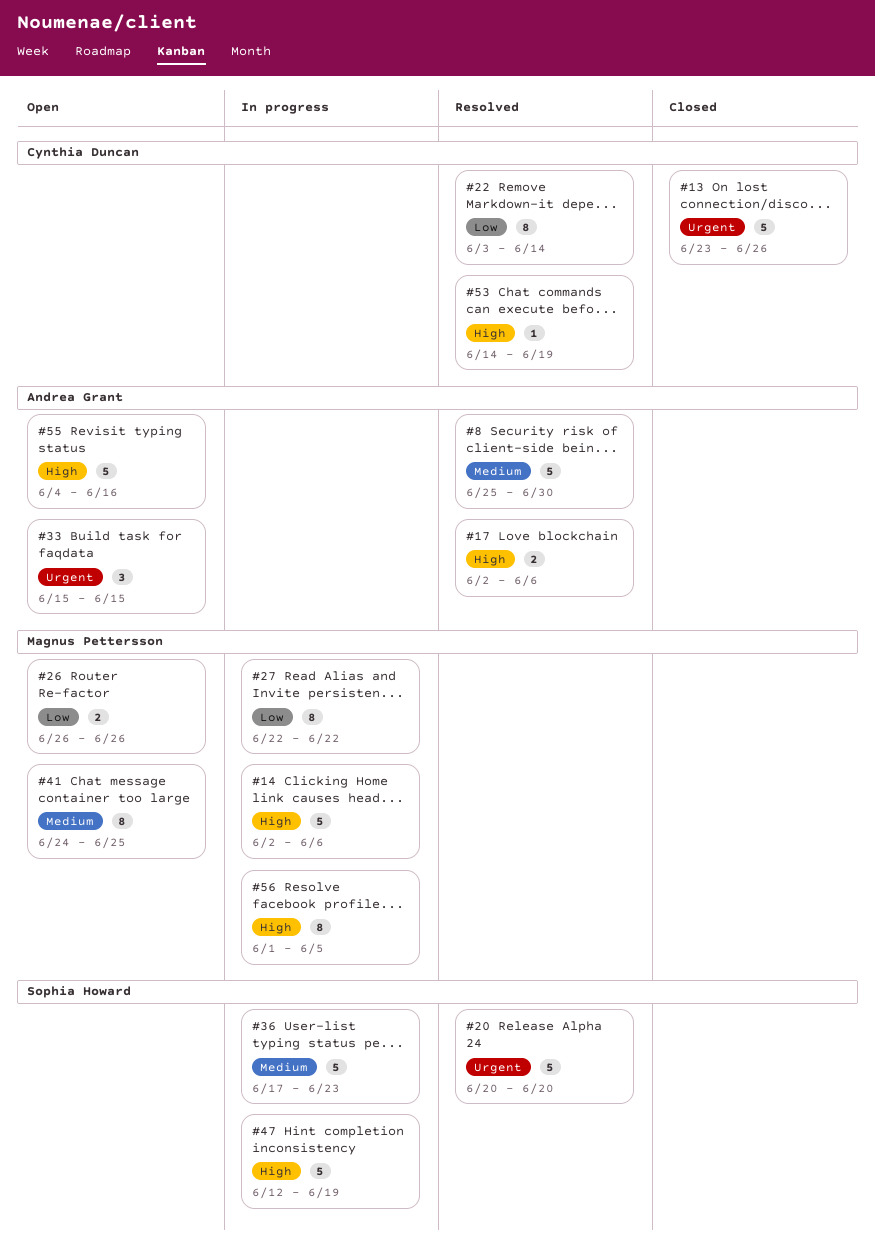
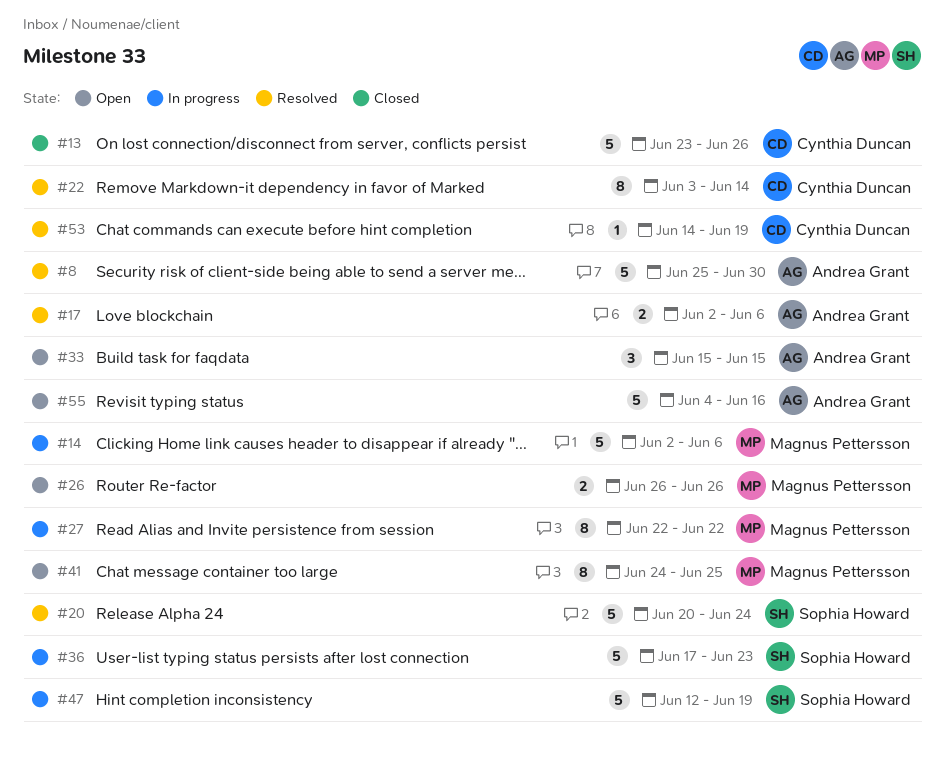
#20, due: Jun 20 -> Jun 24
#56: present -> none

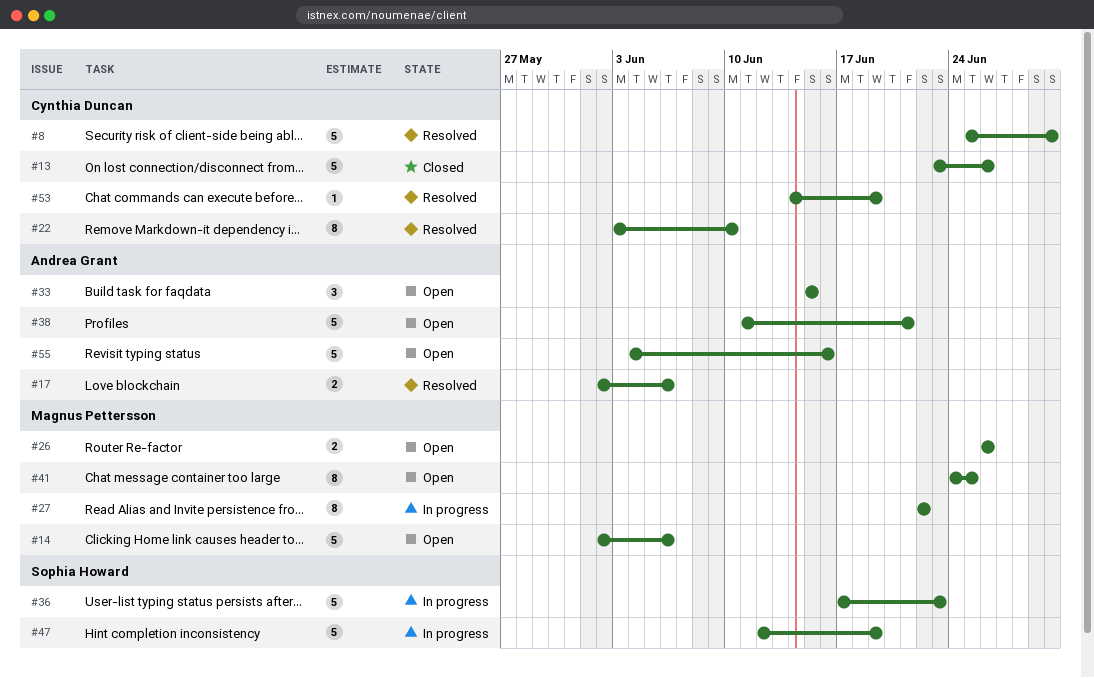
#8, owner: Andrea Grant -> Cynthia Duncan
#14, status: In progress -> Open
#20: present -> none
#22, due: Jun 14 -> Jun 10
#38: none -> present

